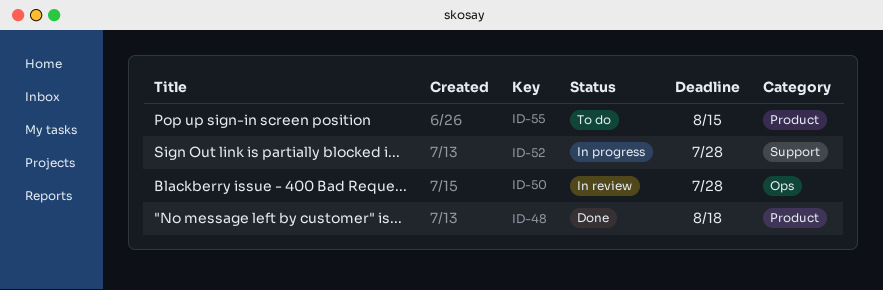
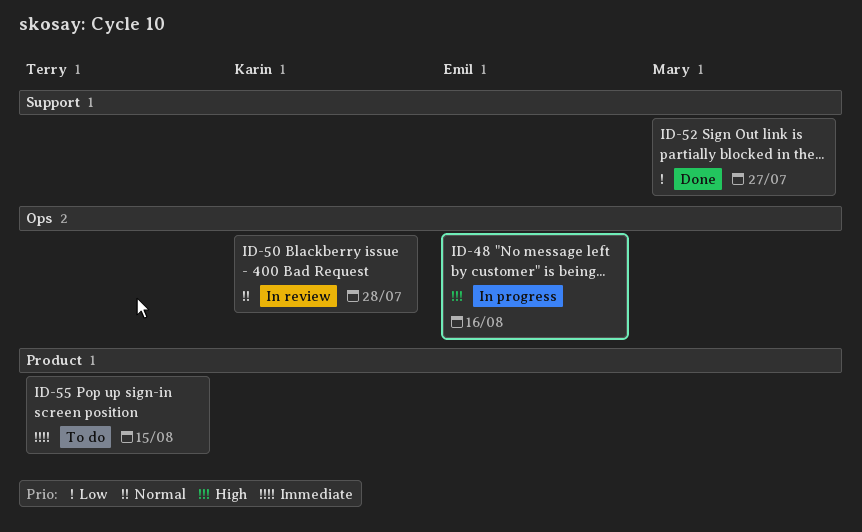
ID-48, status: Done -> In progress
ID-48, label: Product -> Ops
ID-48, due: Aug 18 -> Aug 16
ID-52, status: In progress -> Done
ID-52, due: Jul 28 -> Jul 27

